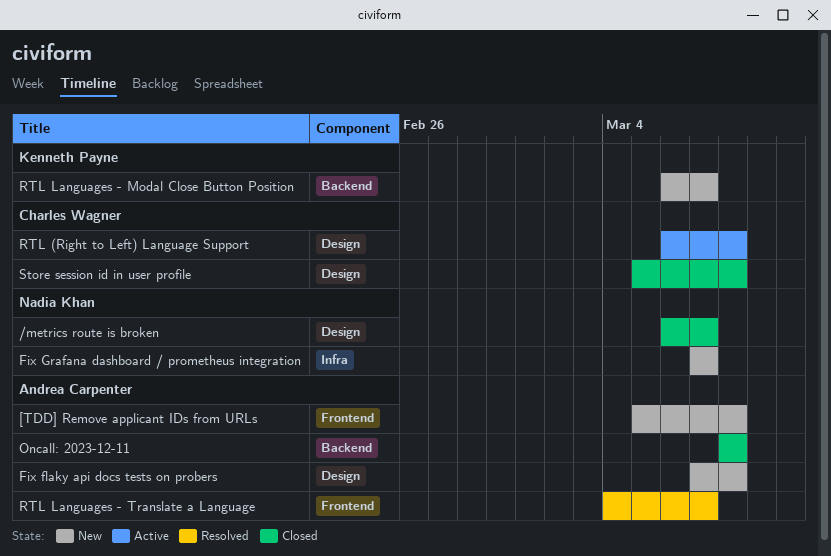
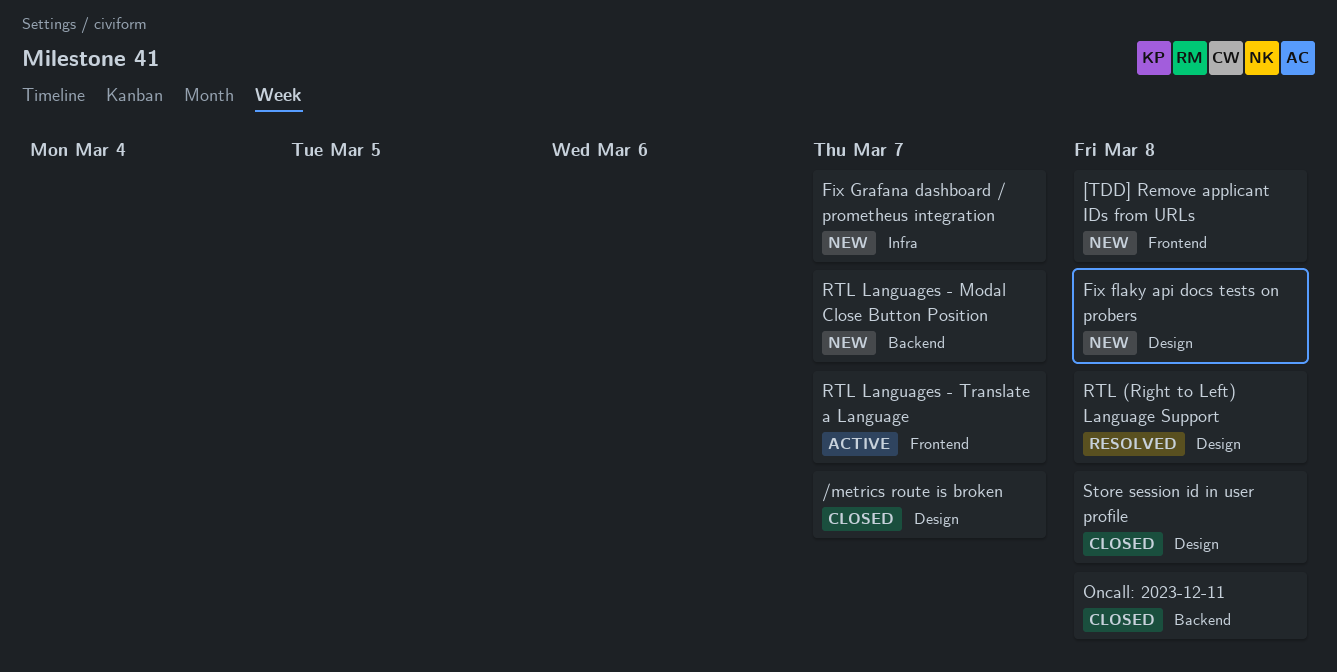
RTL (Right to Left) Language Support, status: Active -> Resolved
RTL Languages - Translate a Language, status: Resolved -> Active

